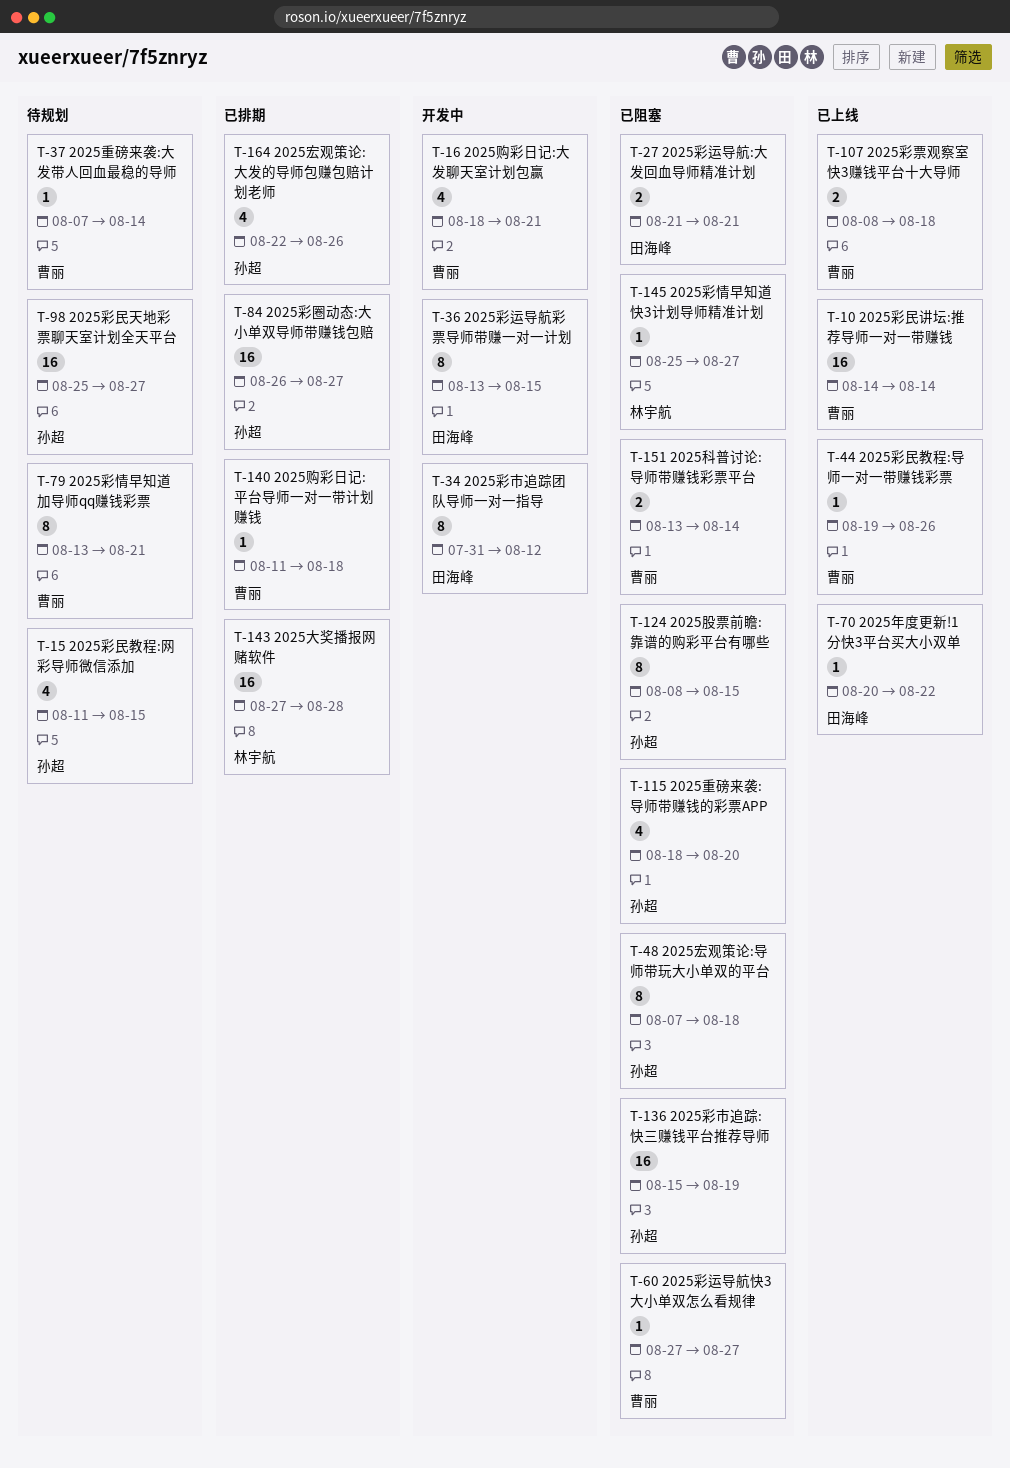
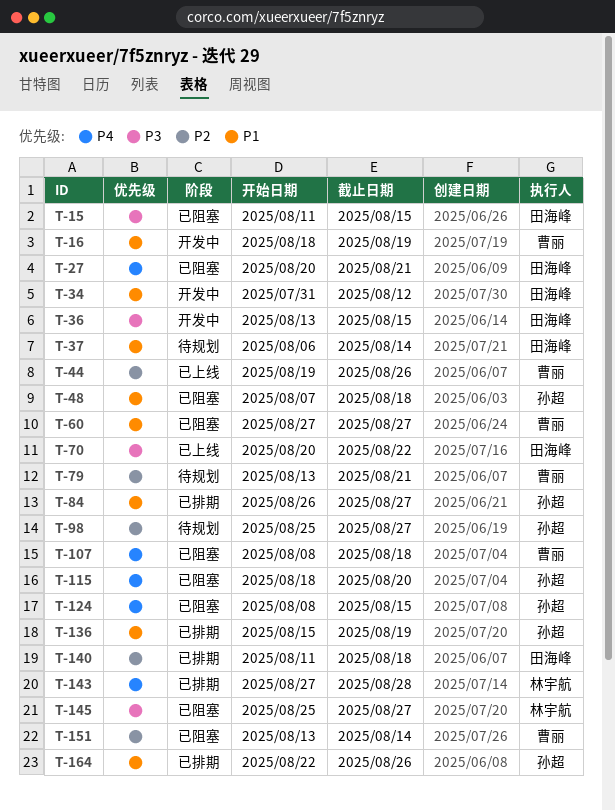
T-10: present -> none
T-15, status: 待规划 -> 已阻塞
T-15, owner: 孙超 -> 田海峰
T-16, due: Aug 21 -> Aug 19
T-27, start: Aug 21 -> Aug 20
T-37, owner: 曹丽 -> 田海峰
T-37, start: Aug 7 -> Aug 6
T-107, status: 已上线 -> 已阻塞
T-136, status: 已阻塞 -> 已排期
T-140, owner: 曹丽 -> 田海峰

